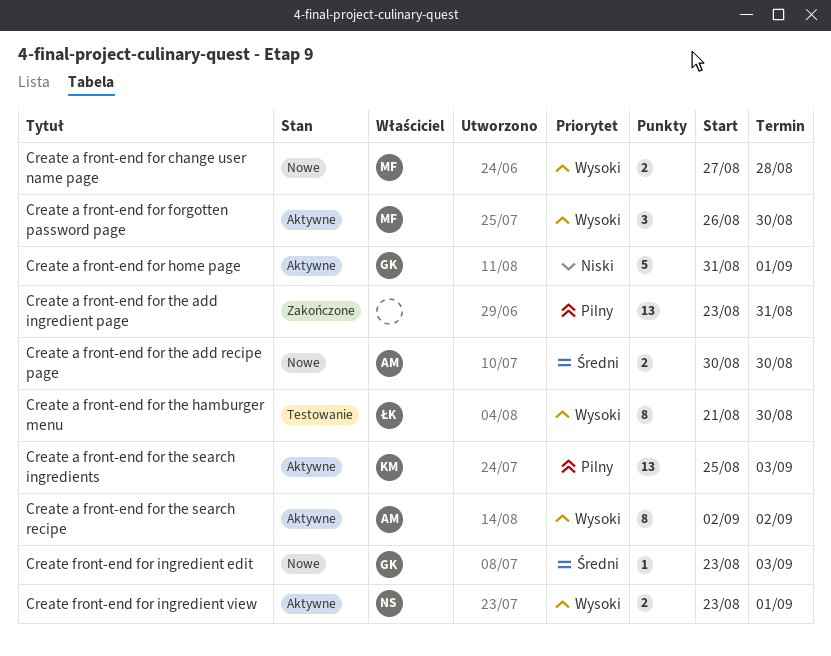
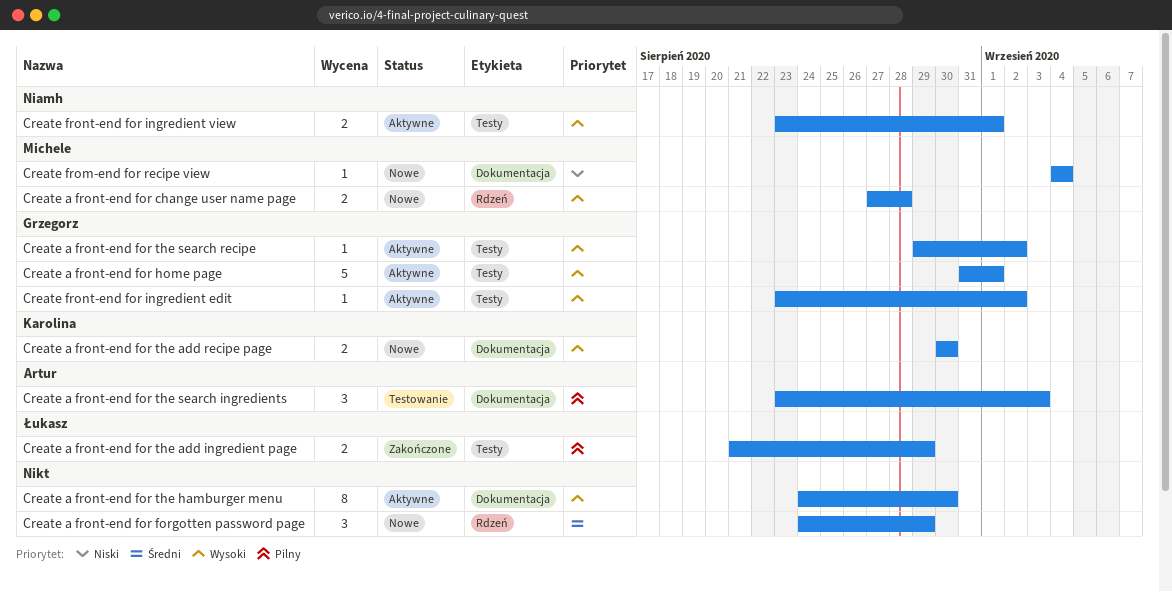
Create a front-end for forgotten password page, status: Aktywne -> Nowe
Create a front-end for forgotten password page, owner: Michele -> none
Create a front-end for forgotten password page, priority: Wysoki -> Średni
Create a front-end for forgotten password page, start: Aug 26 -> Aug 24
Create a front-end for forgotten password page, due: Aug 30 -> Aug 29
Create a front-end for home page, priority: Niski -> Wysoki
Create a front-end for the add ingredient page, owner: none -> Łukasz
Create a front-end for the add ingredient page, estimate: 13 -> 2
Create a front-end for the add ingredient page, start: Aug 23 -> Aug 21
Create a front-end for the add ingredient page, due: Aug 31 -> Aug 29
Create a front-end for the add recipe page, owner: Artur -> Karolina
Create a front-end for the add recipe page, priority: Średni -> Wysoki
Create a front-end for the hamburger menu, status: Testowanie -> Aktywne
Create a front-end for the hamburger menu, owner: Łukasz -> none
Create a front-end for the hamburger menu, start: Aug 21 -> Aug 24
Create a front-end for the search ingredients, status: Aktywne -> Testowanie
Create a front-end for the search ingredients, owner: Karolina -> Artur
Create a front-end for the search ingredients, estimate: 13 -> 3
Create a front-end for the search ingredients, start: Aug 25 -> Aug 23
Create a front-end for the search recipe, owner: Artur -> Grzegorz
Create a front-end for the search recipe, estimate: 8 -> 1
Create a front-end for the search recipe, start: Sep 2 -> Aug 29
Create from-end for recipe view: none -> present
Create front-end for ingredient edit, status: Nowe -> Aktywne
Create front-end for ingredient edit, priority: Średni -> Wysoki
Create front-end for ingredient edit, due: Sep 3 -> Sep 2

